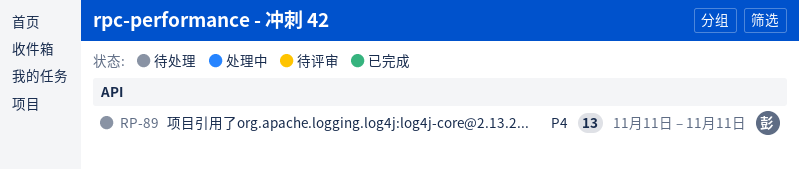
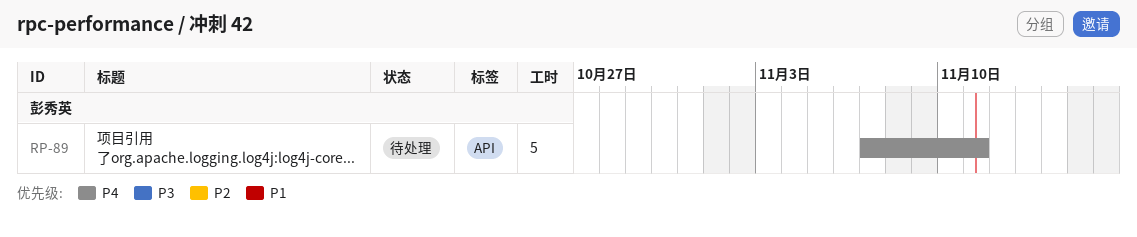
RP-89, estimate: 13 -> 5
RP-89, start: Nov 11 -> Nov 7

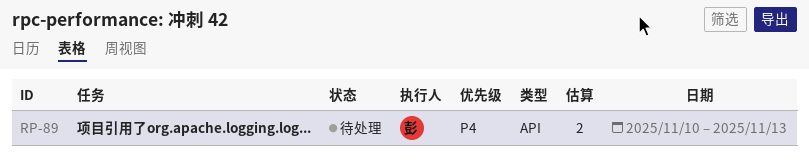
RP-89, estimate: 5 -> 2
RP-89, start: Nov 7 -> Nov 10
RP-89, due: Nov 11 -> Nov 13

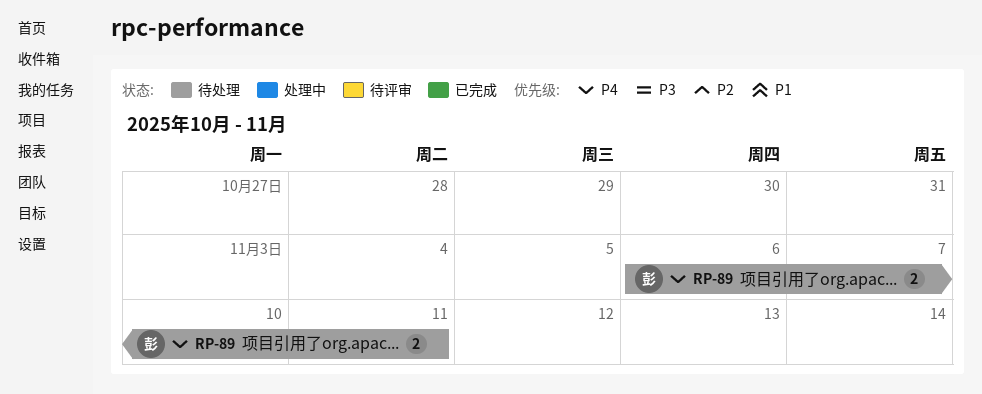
RP-89, start: Nov 10 -> Nov 6
RP-89, due: Nov 13 -> Nov 11

